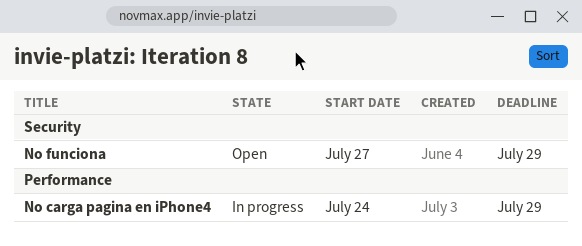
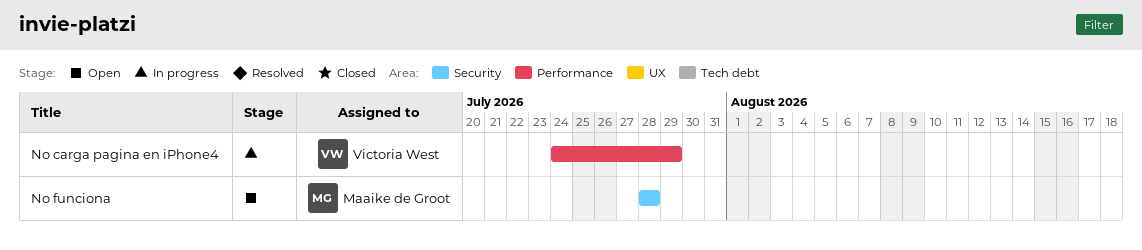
No funciona, start: Jul 27 -> Jul 28
No funciona, due: Jul 29 -> Jul 28

